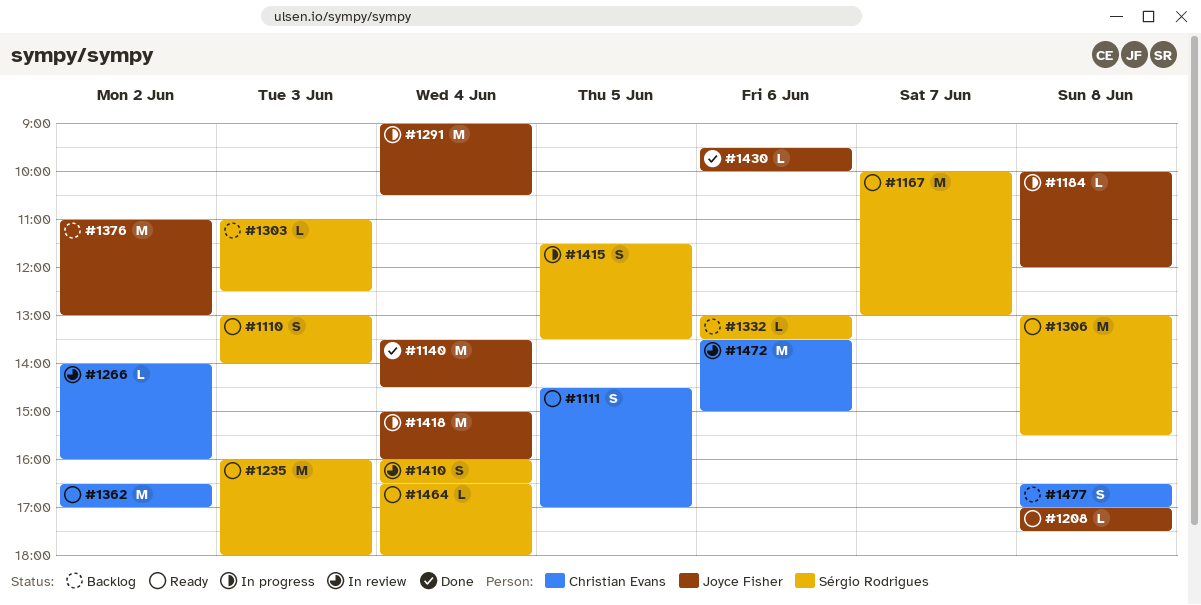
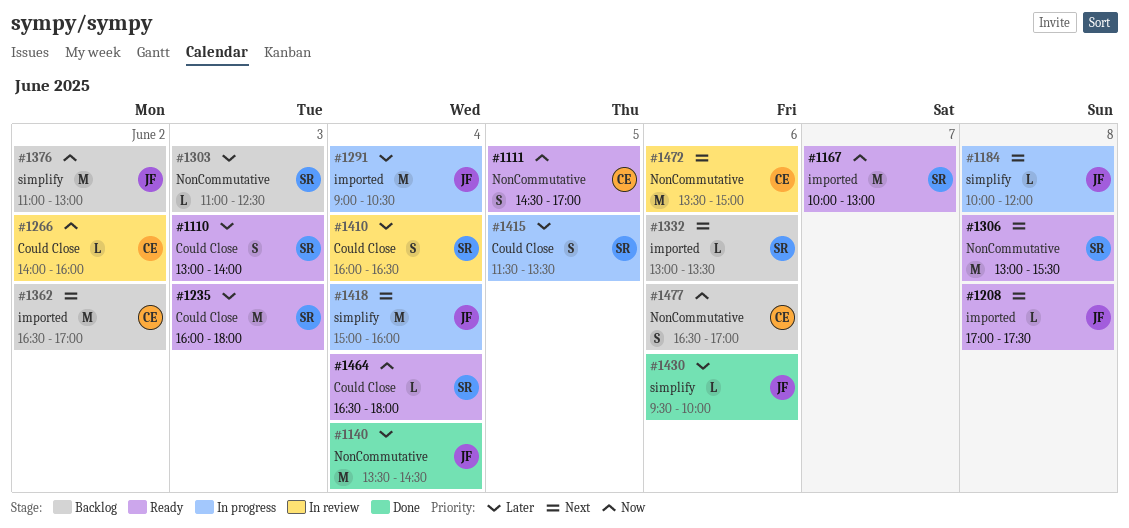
#1362, status: Ready -> Backlog
#1477, day: Jun 8 -> Jun 6

